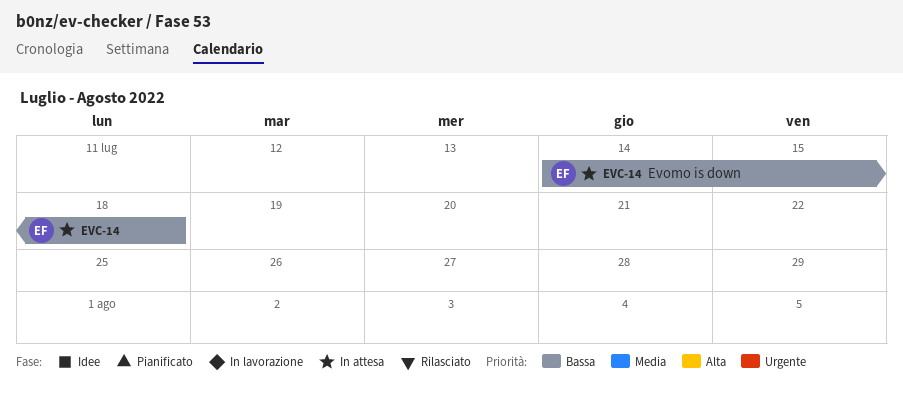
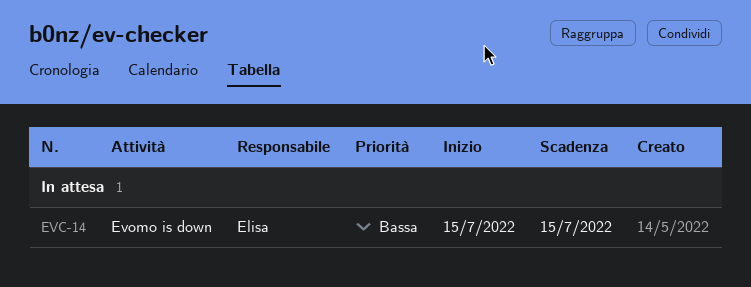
EVC-14, start: Jul 14 -> Jul 15
EVC-14, due: Jul 18 -> Jul 15

